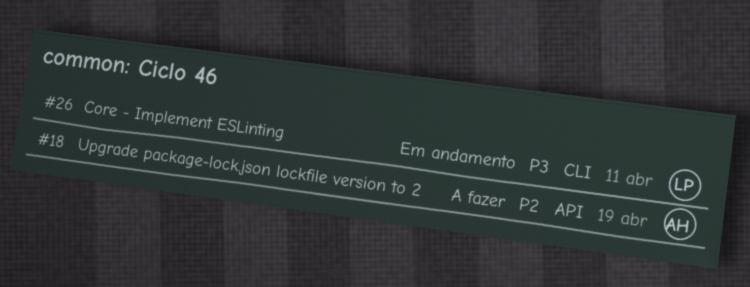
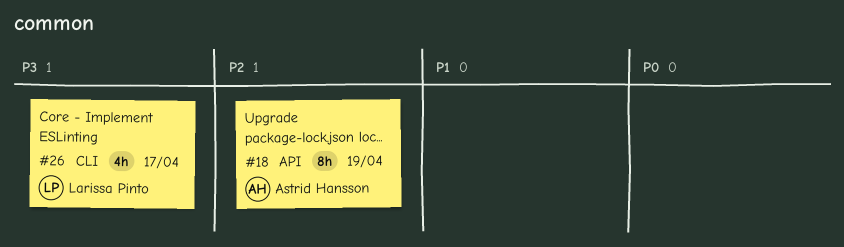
#26, due: Apr 11 -> Apr 17

